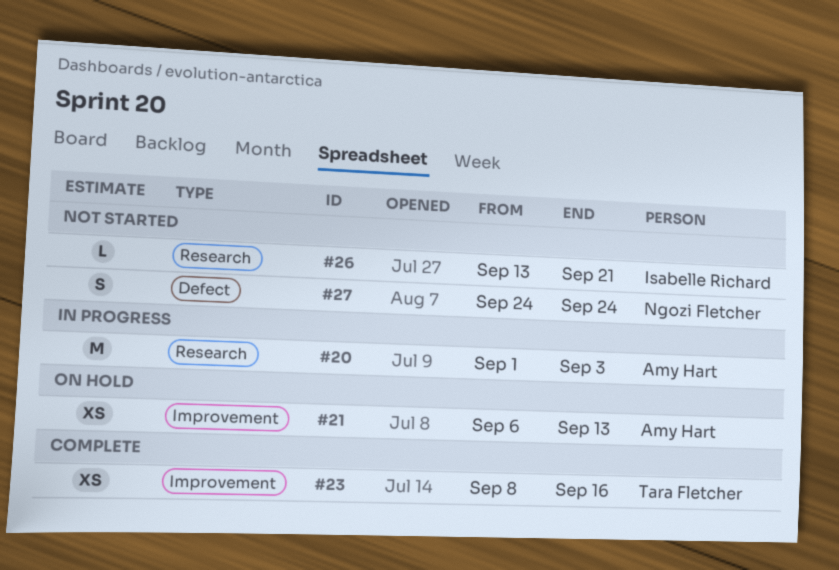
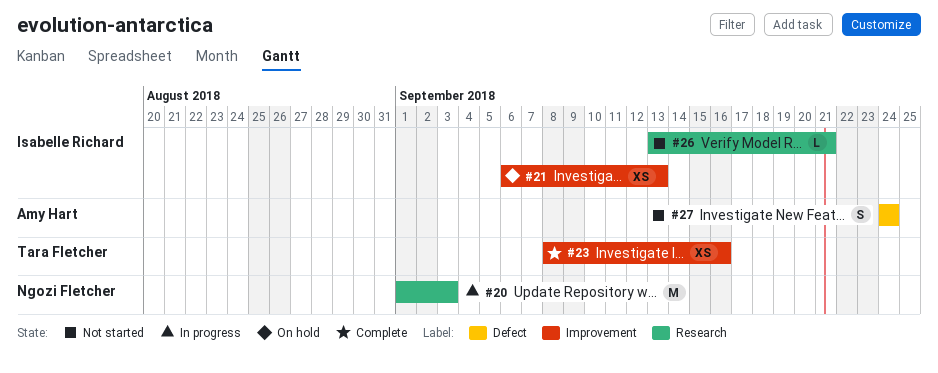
#20, owner: Amy Hart -> Ngozi Fletcher
#21, owner: Amy Hart -> Isabelle Richard
#27, owner: Ngozi Fletcher -> Amy Hart

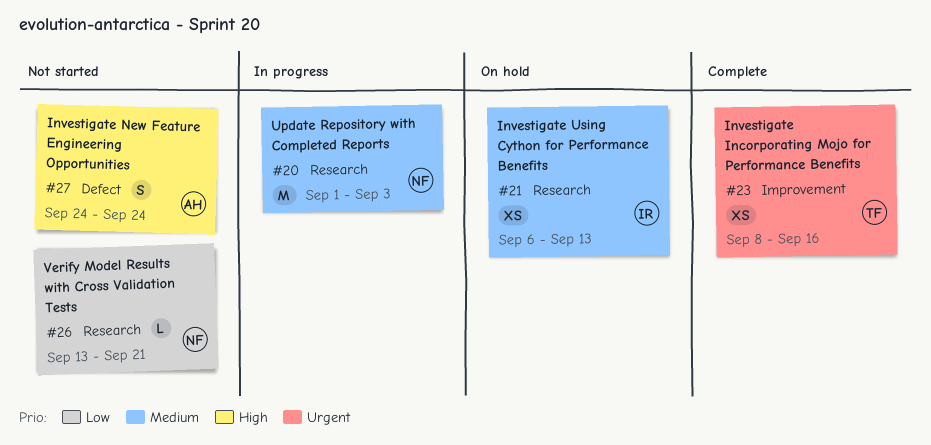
#21, label: Improvement -> Research
#26, owner: Isabelle Richard -> Ngozi Fletcher

